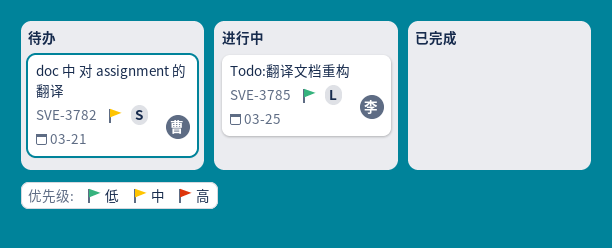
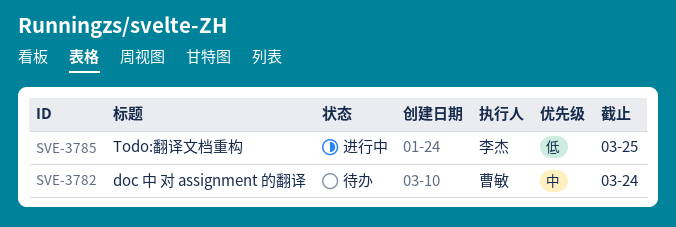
SVE-3782, due: Mar 21 -> Mar 24

